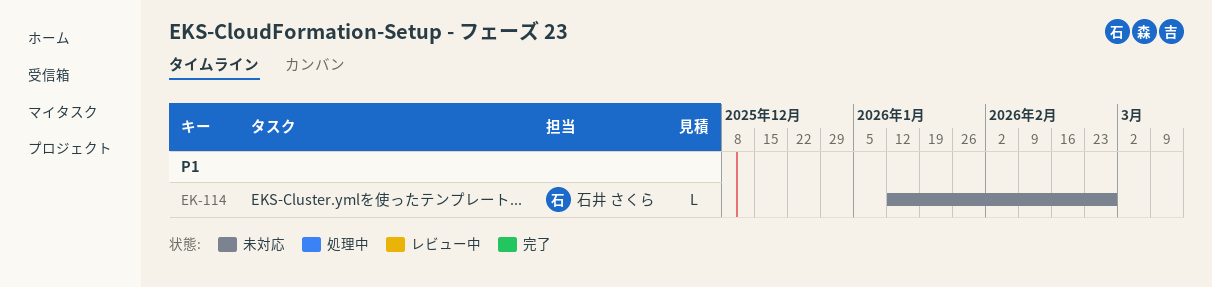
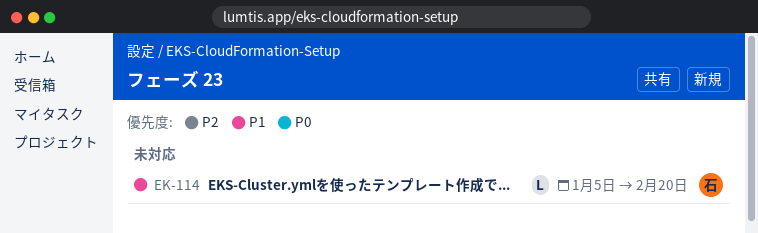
EK-114, start: Jan 12 -> Jan 5
EK-114, due: Feb 27 -> Feb 20

